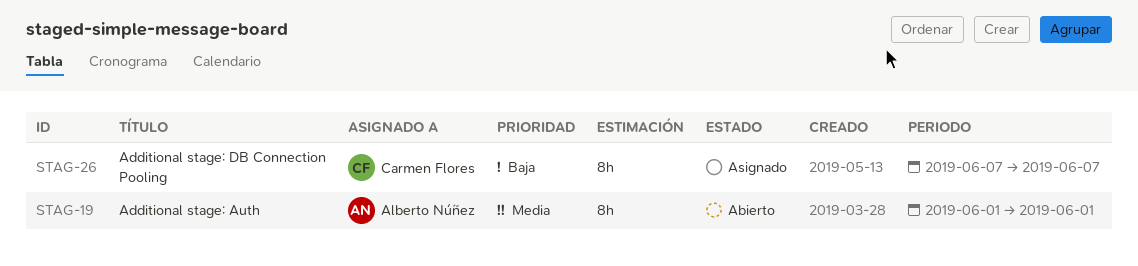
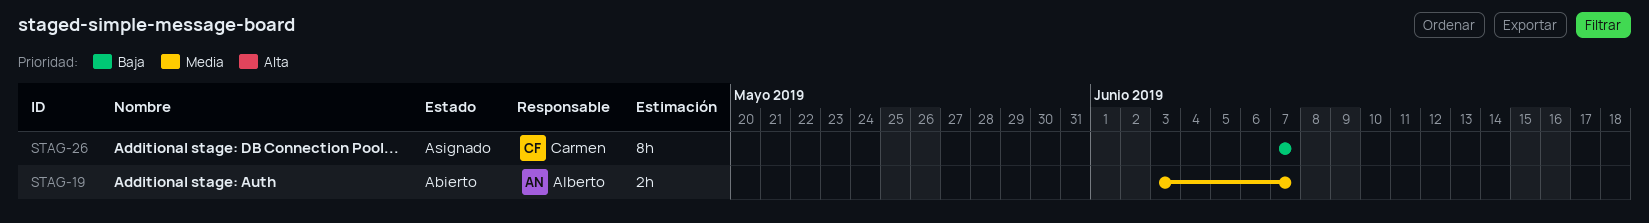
STAG-19, estimate: 8h -> 2h
STAG-19, start: Jun 1 -> Jun 3
STAG-19, due: Jun 1 -> Jun 7

